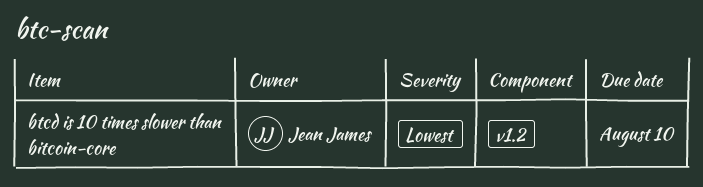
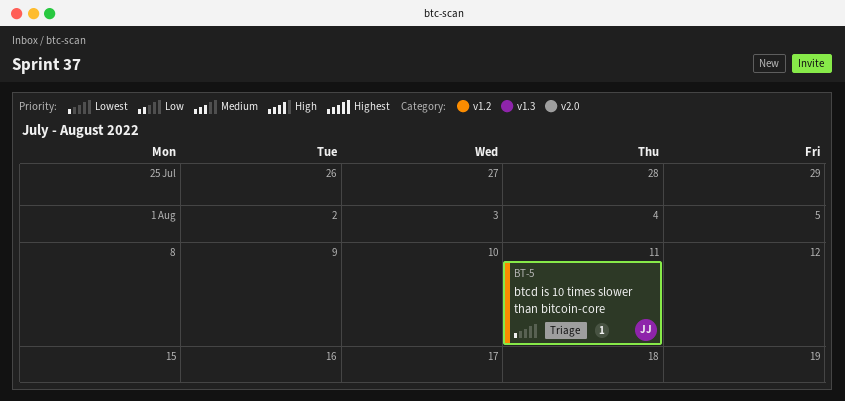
btcd is 10 times slower than bitcoin-core, due: Aug 10 -> Aug 11

